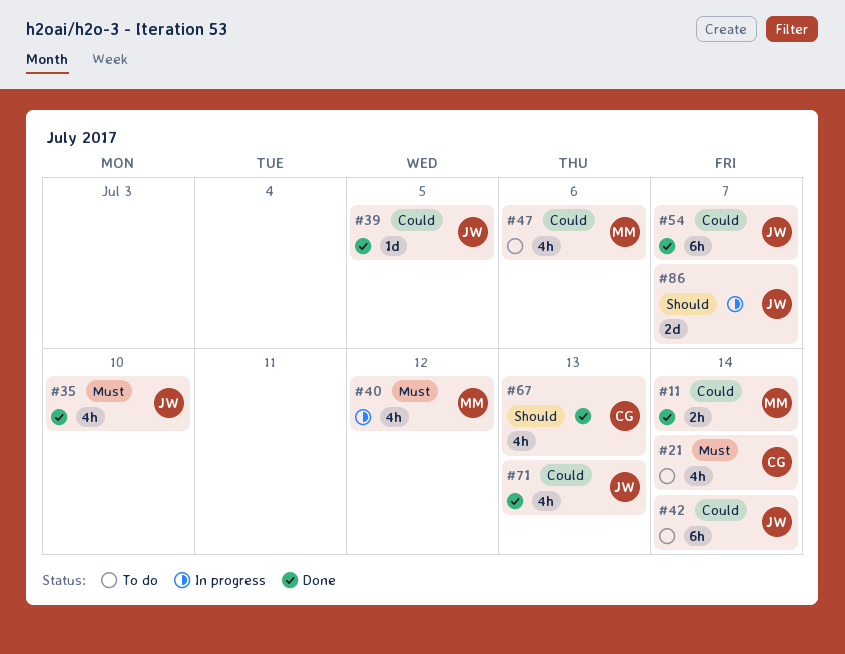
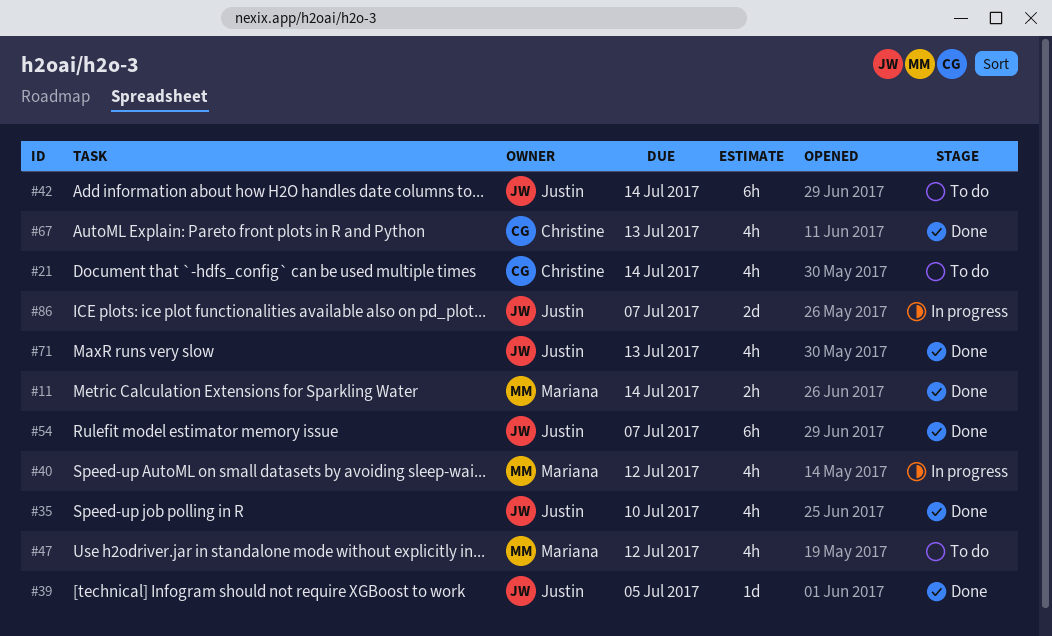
#47, due: Jul 6 -> Jul 12

